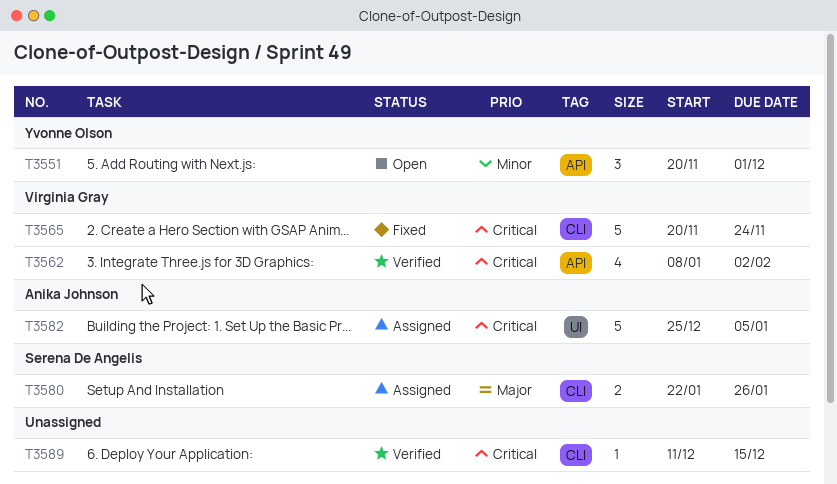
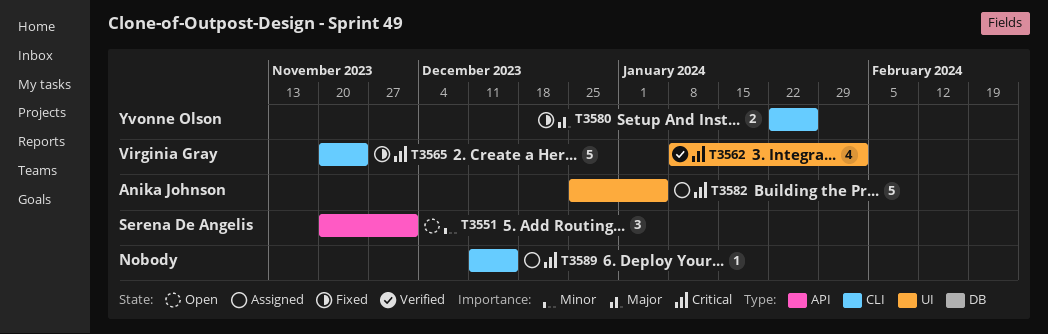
T3551, owner: Yvonne Olson -> Serena De Angelis
T3562, label: API -> UI
T3580, status: Assigned -> Fixed
T3580, owner: Serena De Angelis -> Yvonne Olson
T3589, status: Verified -> Assigned

